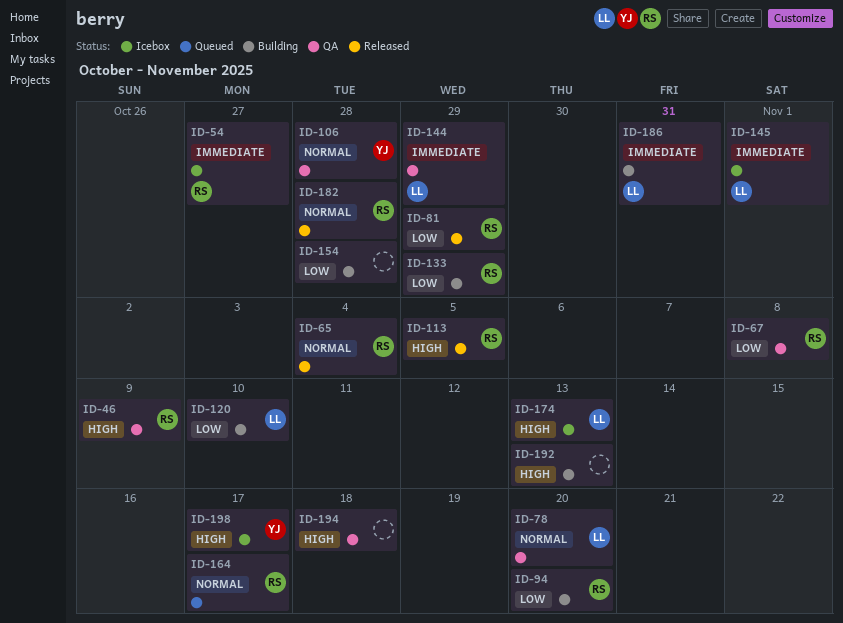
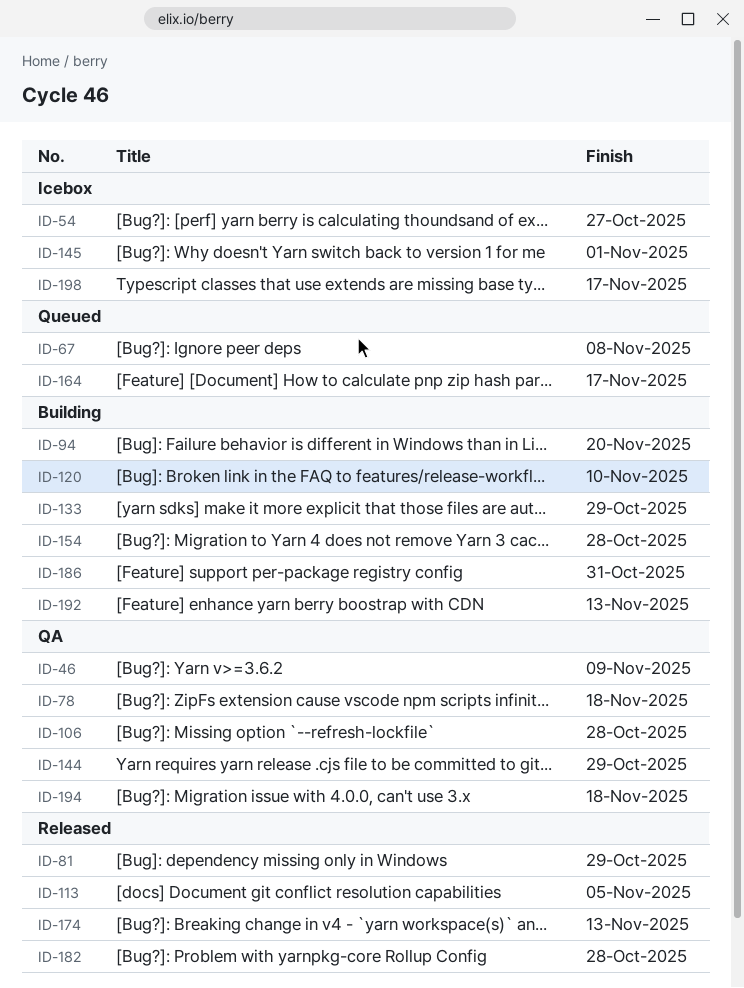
ID-65: present -> none
ID-67, status: QA -> Queued
ID-78, due: Nov 20 -> Nov 18
ID-174, status: Icebox -> Released

